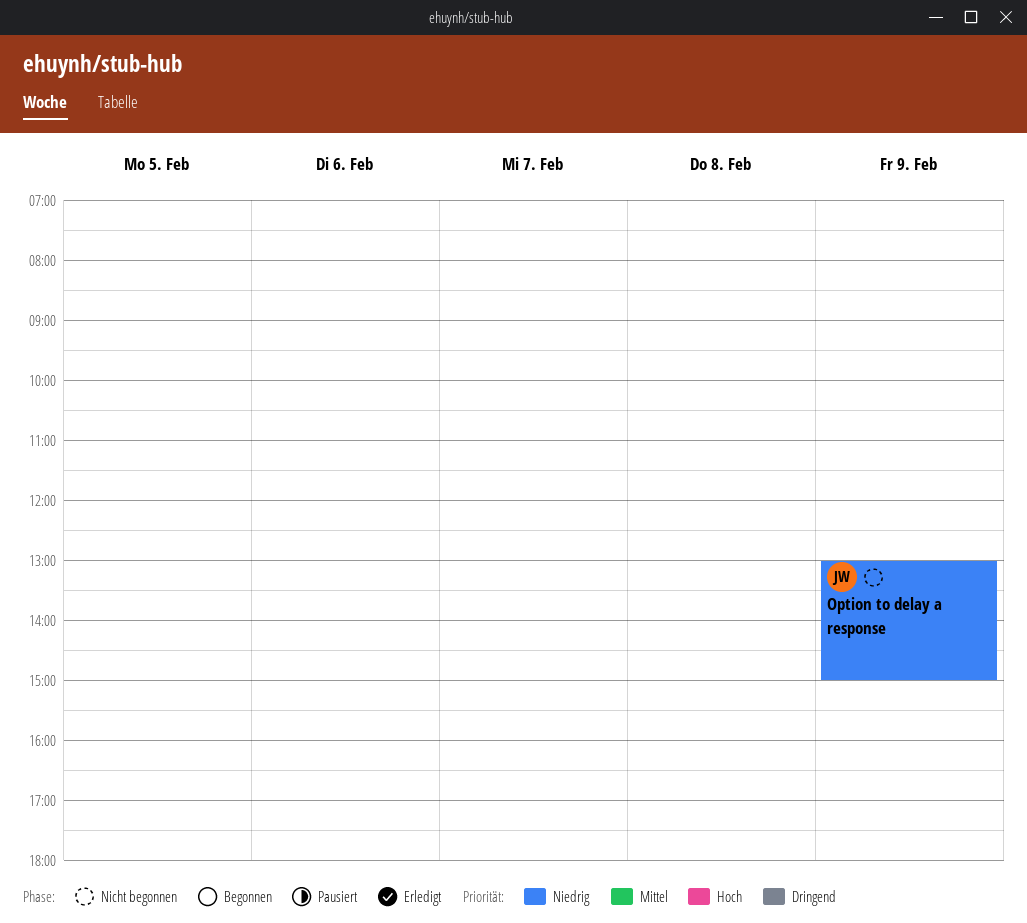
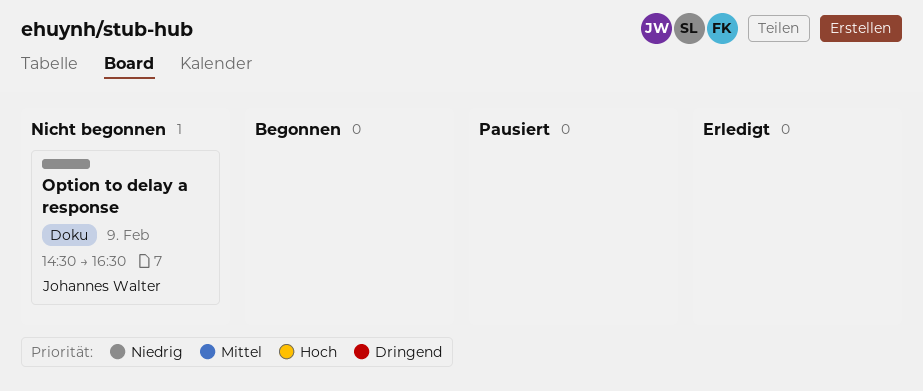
Option to delay a response, begins: 13:00 -> 14:30
Option to delay a response, ends: 15:00 -> 16:30

